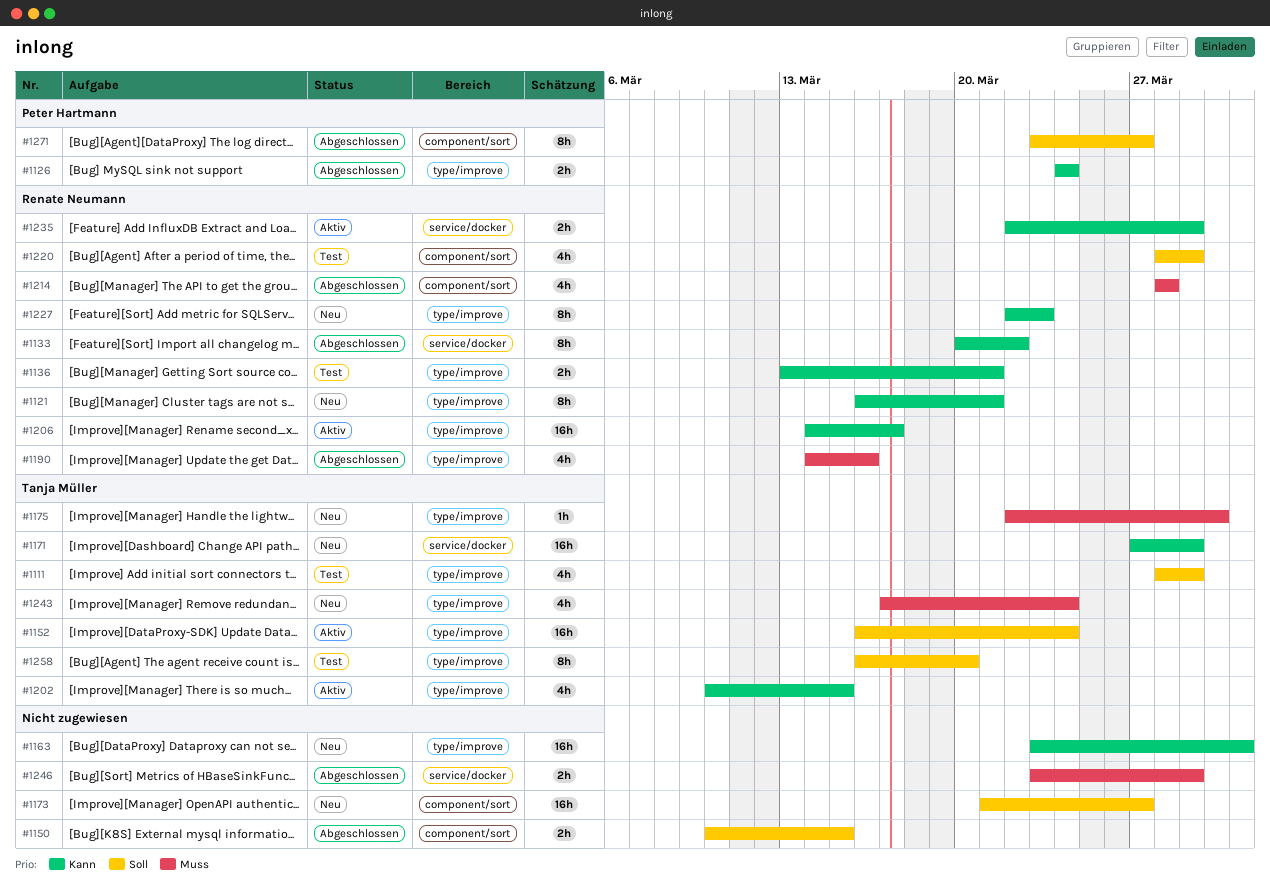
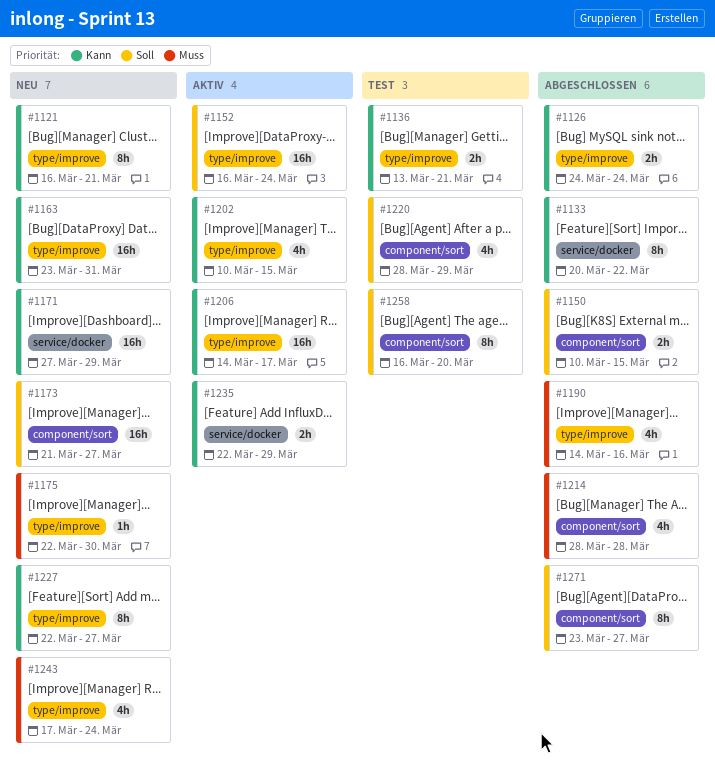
#1111: present -> none
#1227, due: Mar 23 -> Mar 27
#1246: present -> none
#1258, label: type/improve -> component/sort

